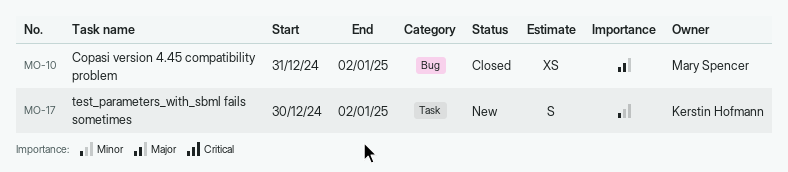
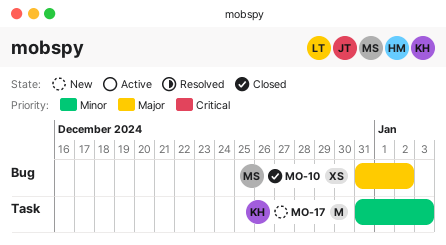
MO-17, estimate: S -> M
MO-17, start: Dec 30 -> Dec 31
MO-17, due: Jan 2 -> Jan 3

